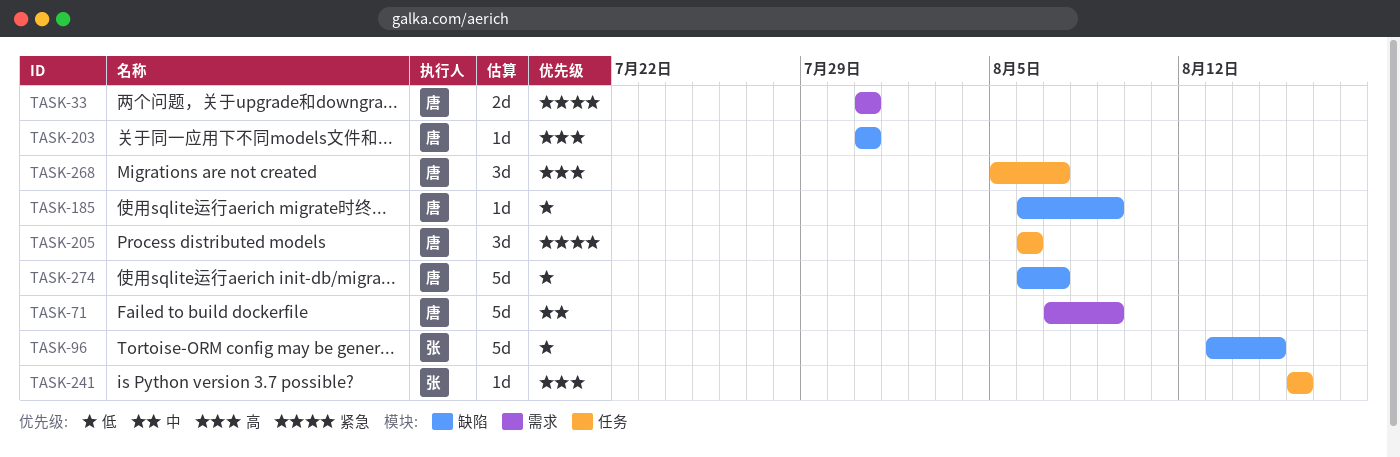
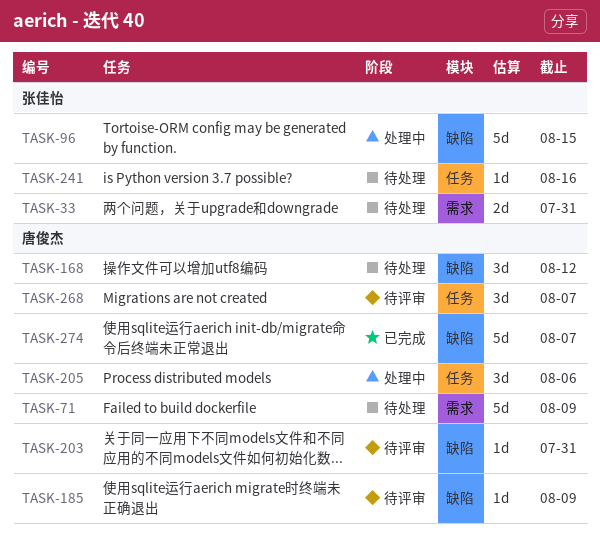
TASK-33, owner: 唐俊杰 -> 张佳怡
TASK-168: none -> present

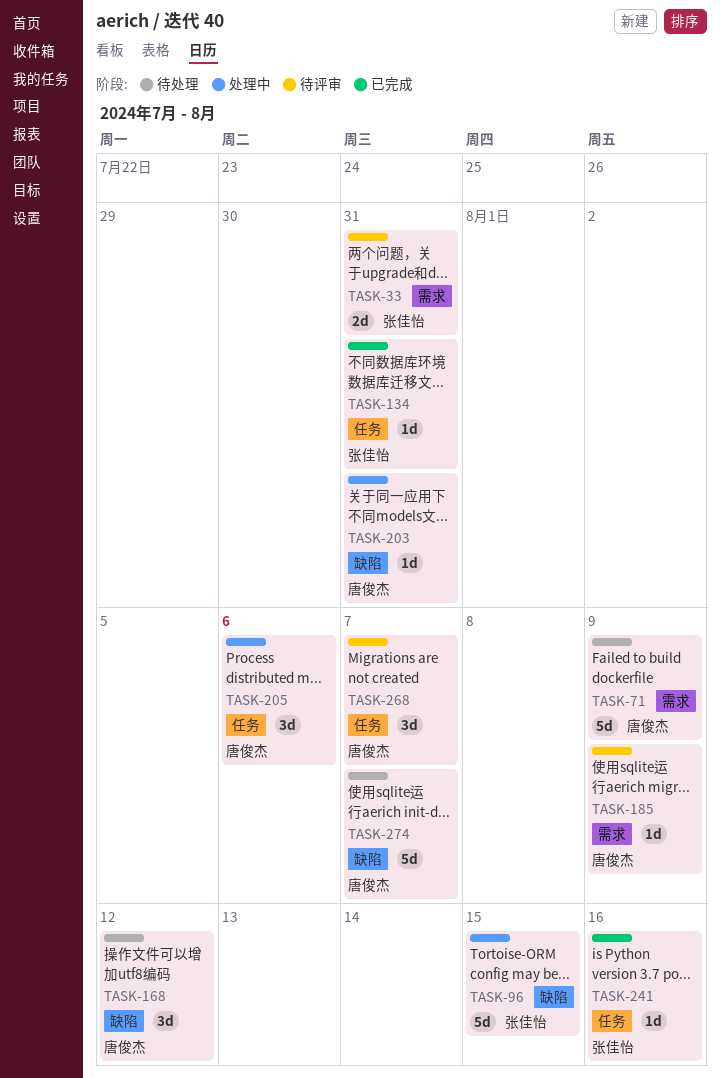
TASK-33, status: 待处理 -> 待评审
TASK-134: none -> present
TASK-185, label: 缺陷 -> 需求
TASK-203, status: 待评审 -> 处理中
TASK-241, status: 待处理 -> 已完成
TASK-274, status: 已完成 -> 待处理

